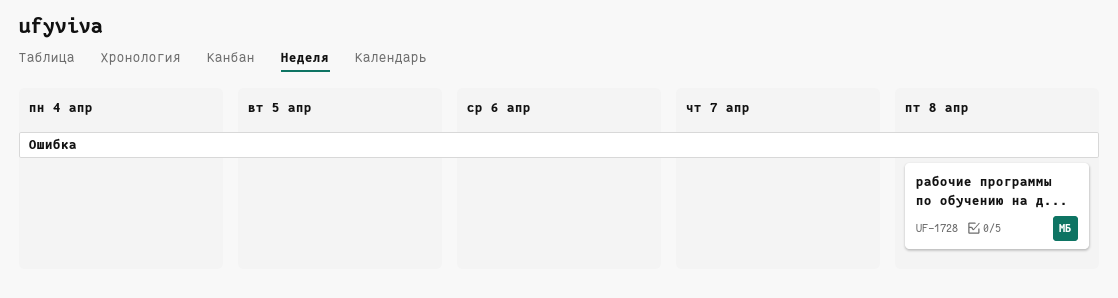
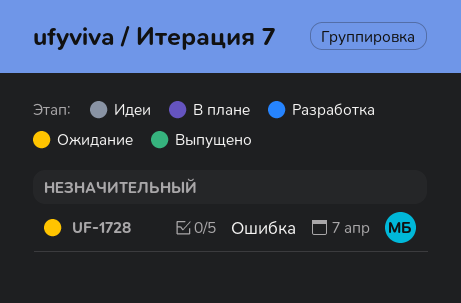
UF-1728, due: Apr 8 -> Apr 7

